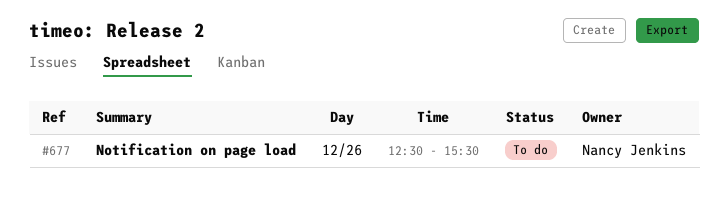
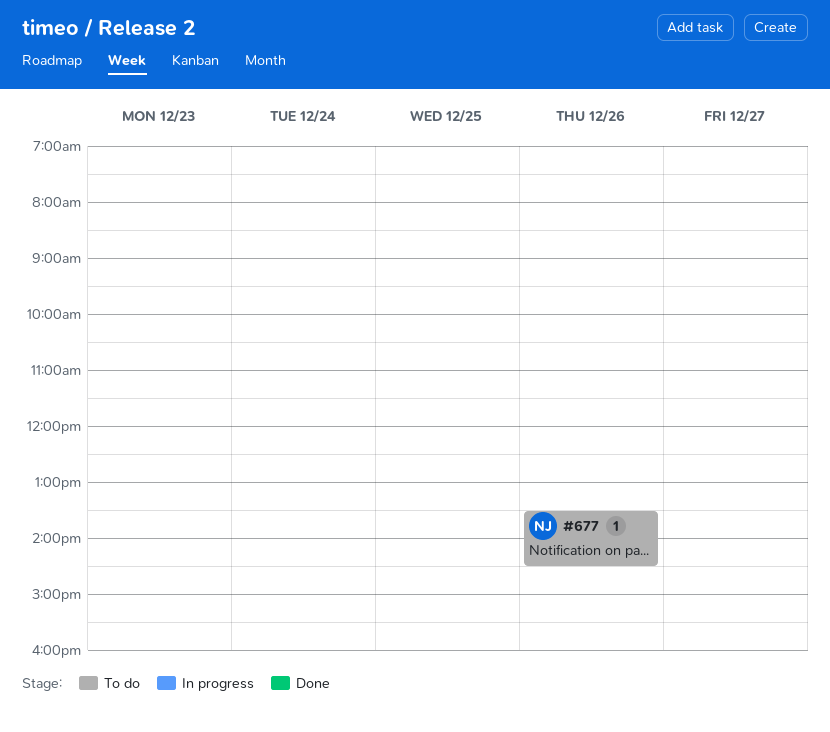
#677, begins: 12:30 -> 13:30
#677, ends: 15:30 -> 14:30

